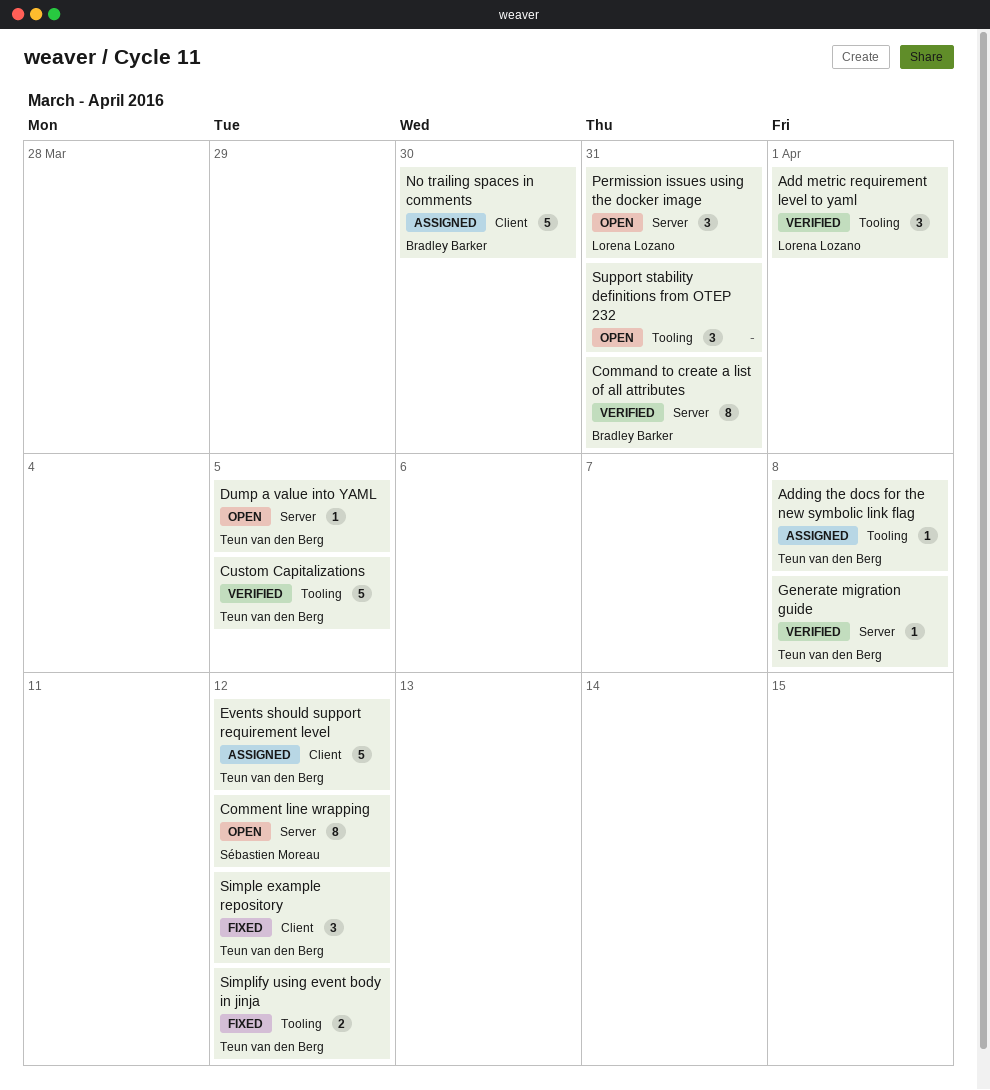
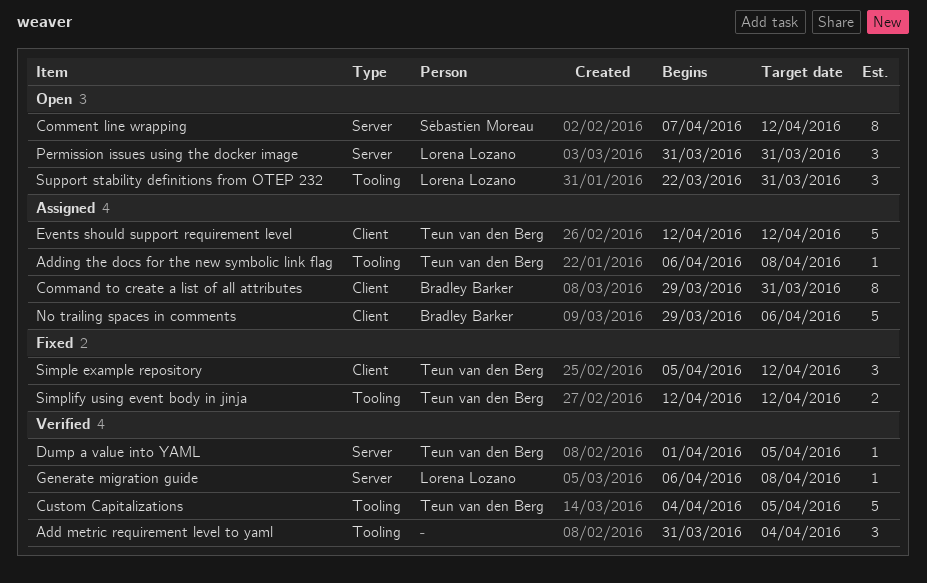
Add metric requirement level to yaml, owner: Lorena Lozano -> none
Add metric requirement level to yaml, due: Apr 1 -> Apr 4
Command to create a list of all attributes, status: Verified -> Assigned
Command to create a list of all attributes, label: Server -> Client
Dump a value into YAML, status: Open -> Verified
Generate migration guide, owner: Teun van den Berg -> Lorena Lozano
No trailing spaces in comments, due: Mar 30 -> Apr 6
Support stability definitions from OTEP 232, owner: none -> Lorena Lozano

